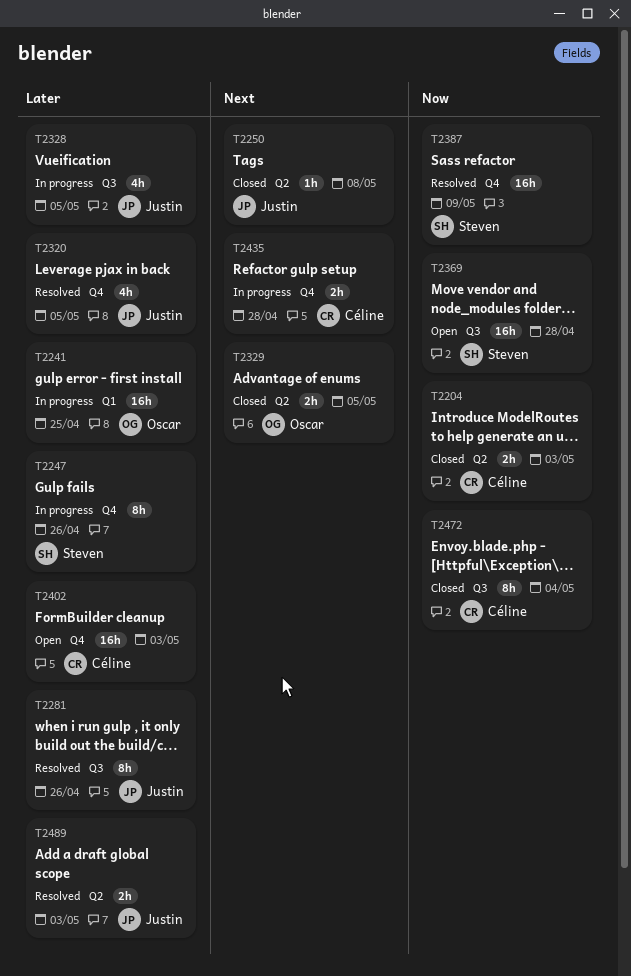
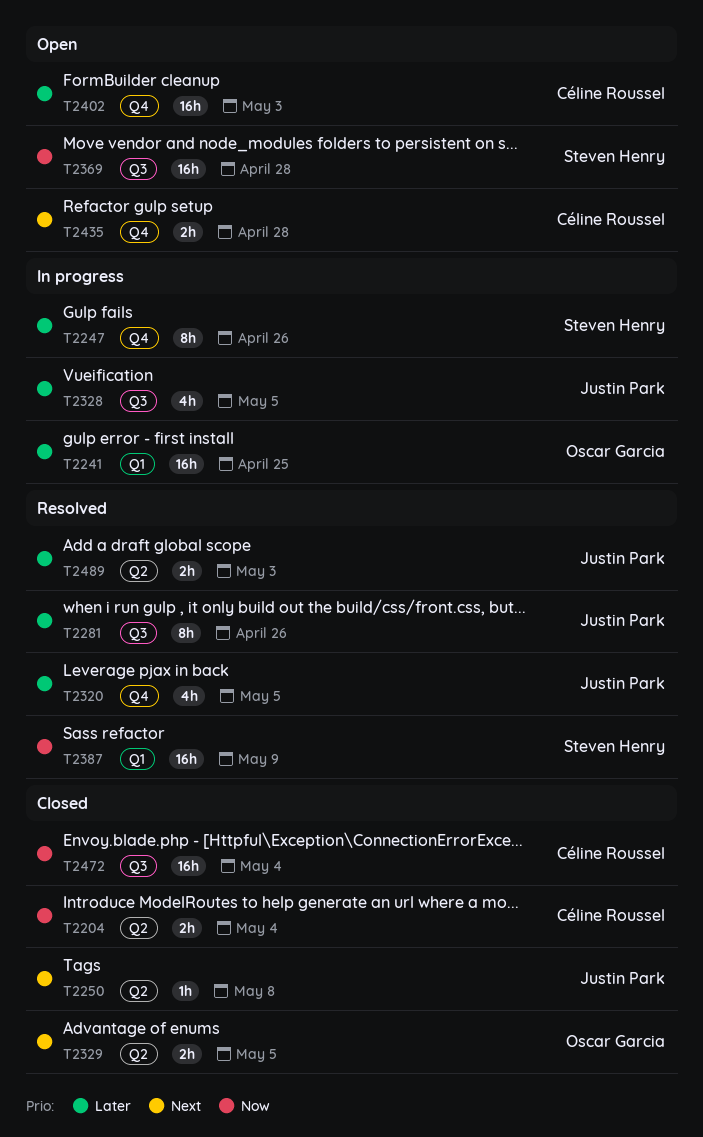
T2204, due: May 3 -> May 4
T2387, label: Q4 -> Q1
T2435, status: In progress -> Open
T2472, estimate: 8h -> 16h

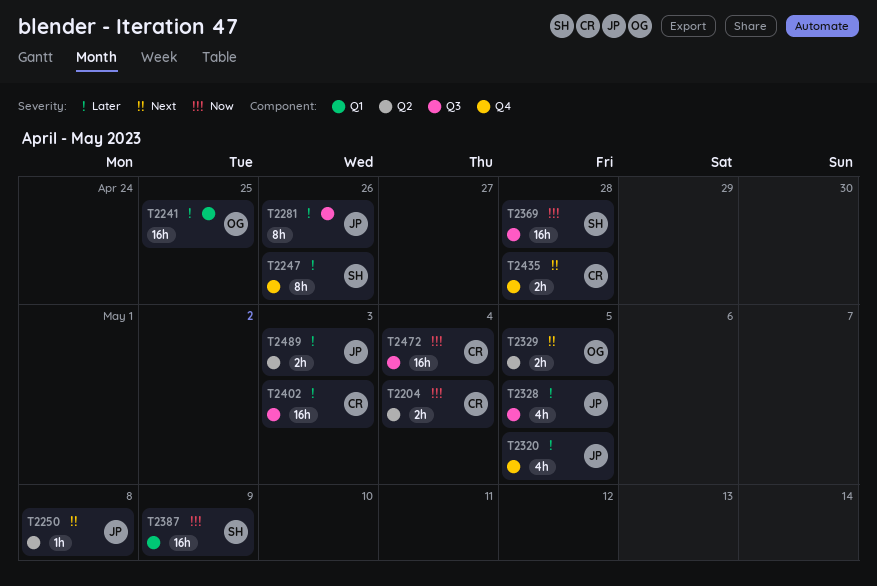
T2402, label: Q4 -> Q3

